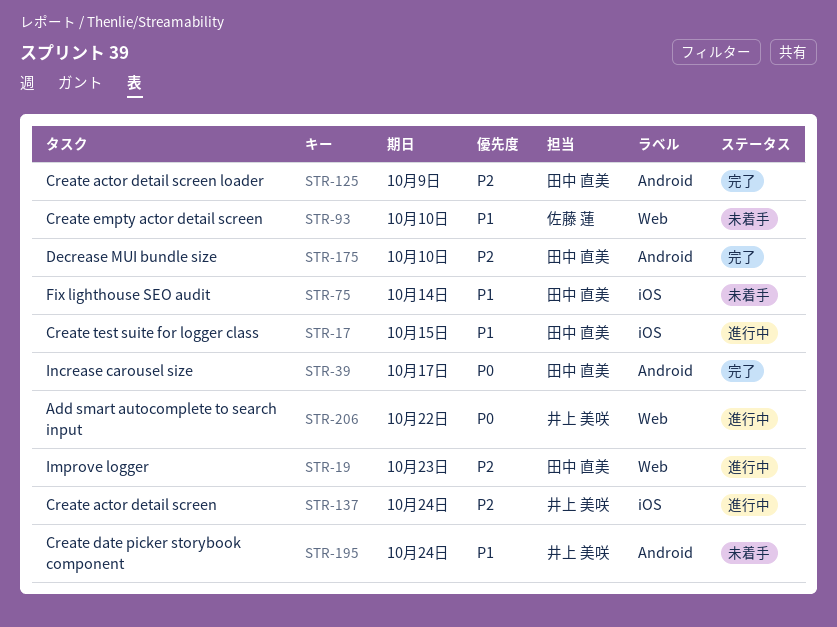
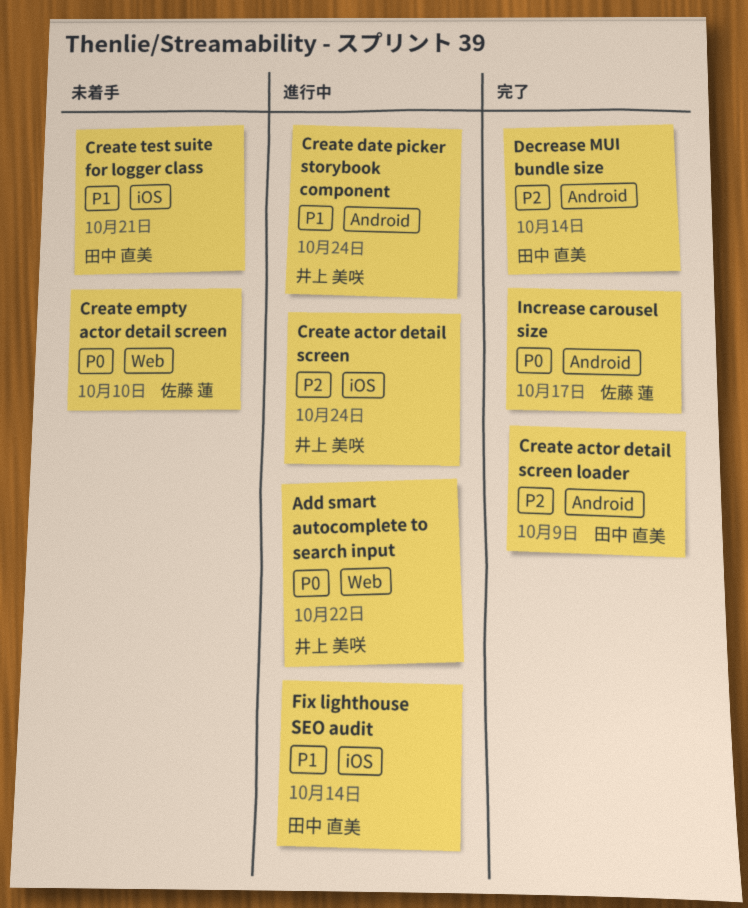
Create date picker storybook component, status: 未着手 -> 進行中
Create empty actor detail screen, priority: P1 -> P0
Create test suite for logger class, status: 進行中 -> 未着手
Create test suite for logger class, due: Oct 15 -> Oct 21
Decrease MUI bundle size, due: Oct 10 -> Oct 14
Fix lighthouse SEO audit, status: 未着手 -> 進行中
Improve logger: present -> none
Increase carousel size, owner: 田中 直美 -> 佐藤 蓮

